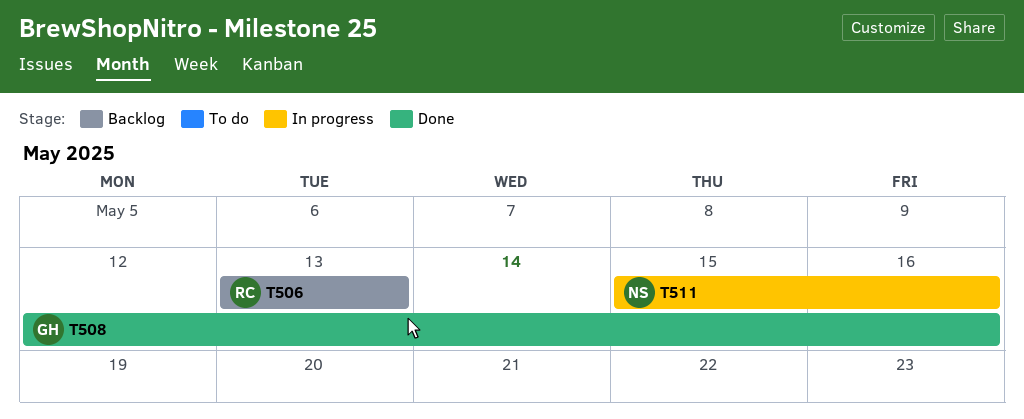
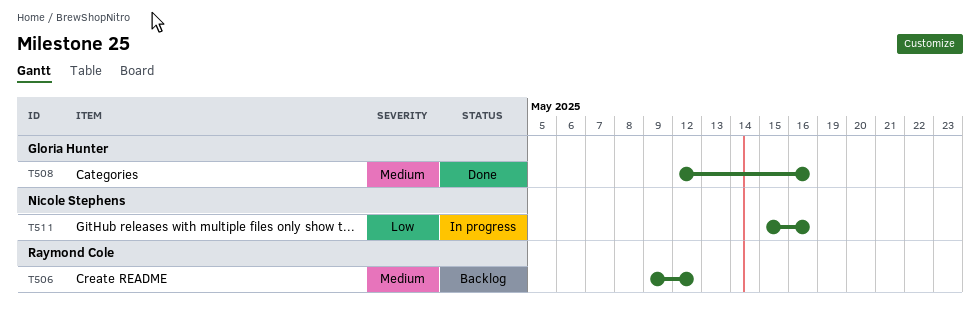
T506, start: May 13 -> May 9
T506, due: May 13 -> May 12

